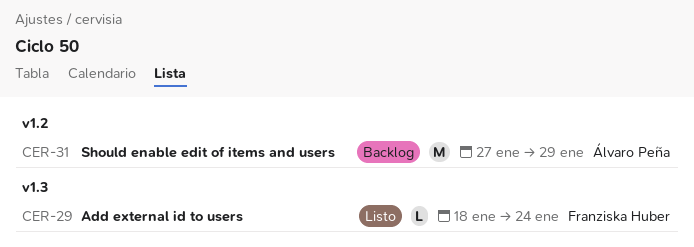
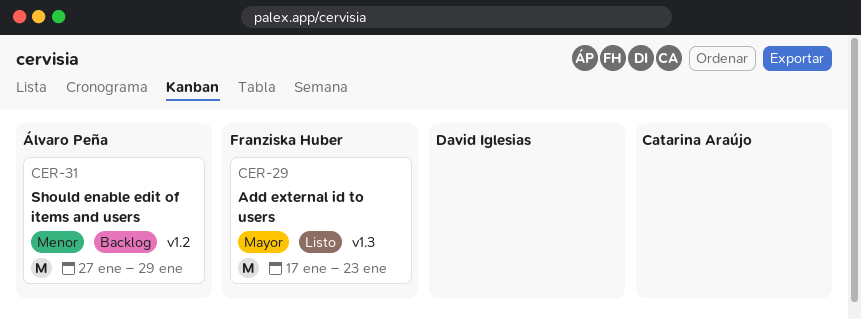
CER-29, estimate: L -> M
CER-29, start: Jan 18 -> Jan 17
CER-29, due: Jan 24 -> Jan 23

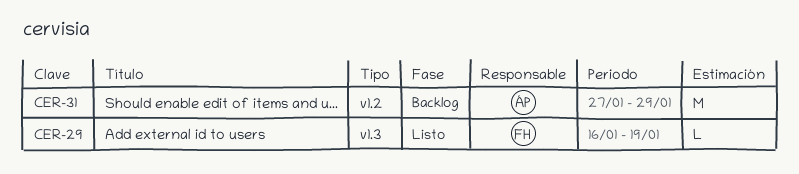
CER-29, estimate: M -> L
CER-29, start: Jan 17 -> Jan 16
CER-29, due: Jan 23 -> Jan 19

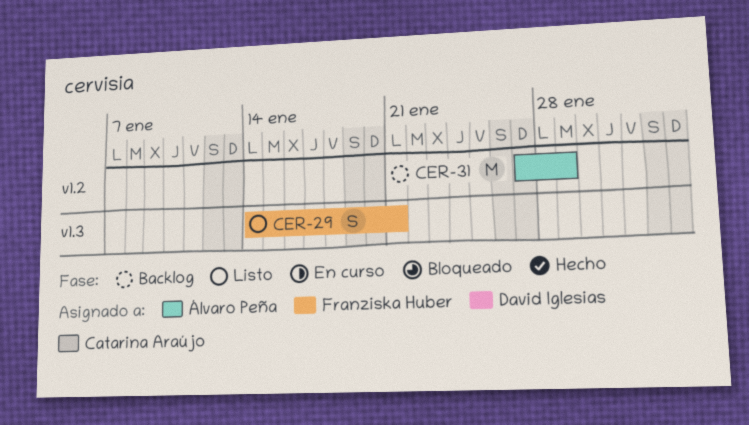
CER-29, estimate: L -> S
CER-29, start: Jan 16 -> Jan 14
CER-29, due: Jan 19 -> Jan 21

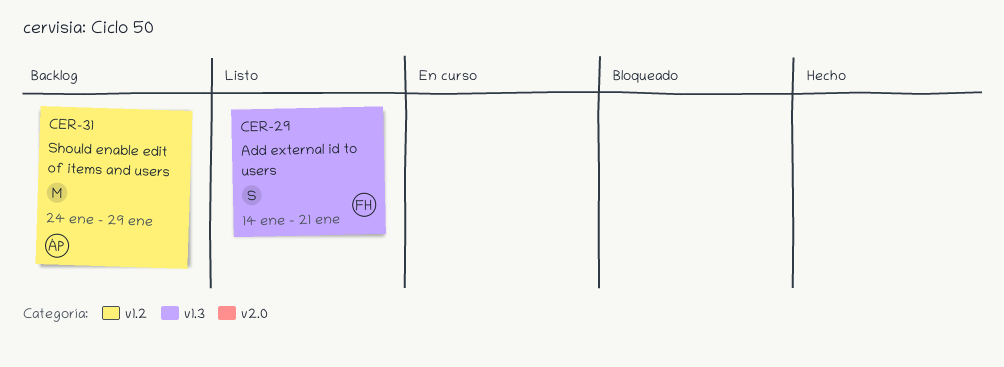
CER-31, start: Jan 27 -> Jan 24

